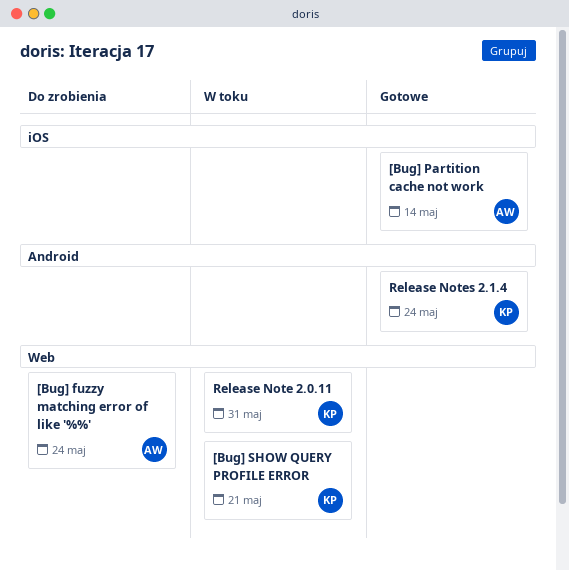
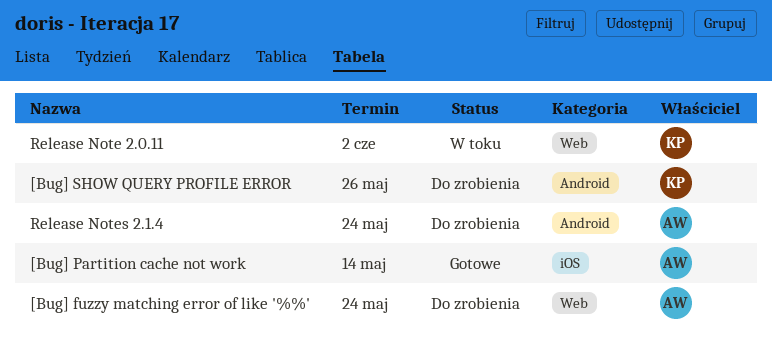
[Bug] SHOW QUERY PROFILE ERROR, status: W toku -> Do zrobienia
[Bug] SHOW QUERY PROFILE ERROR, label: Web -> Android
[Bug] SHOW QUERY PROFILE ERROR, due: May 21 -> May 26
Release Note 2.0.11, due: May 31 -> Jun 2
Release Notes 2.1.4, status: Gotowe -> Do zrobienia
Release Notes 2.1.4, owner: KP -> AW

